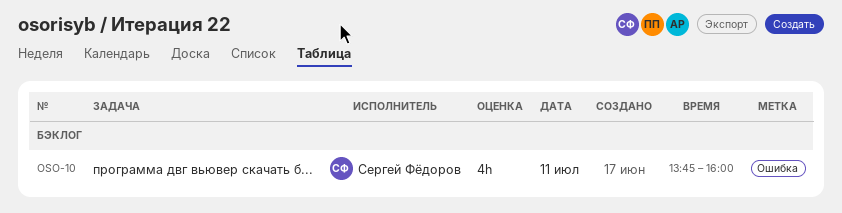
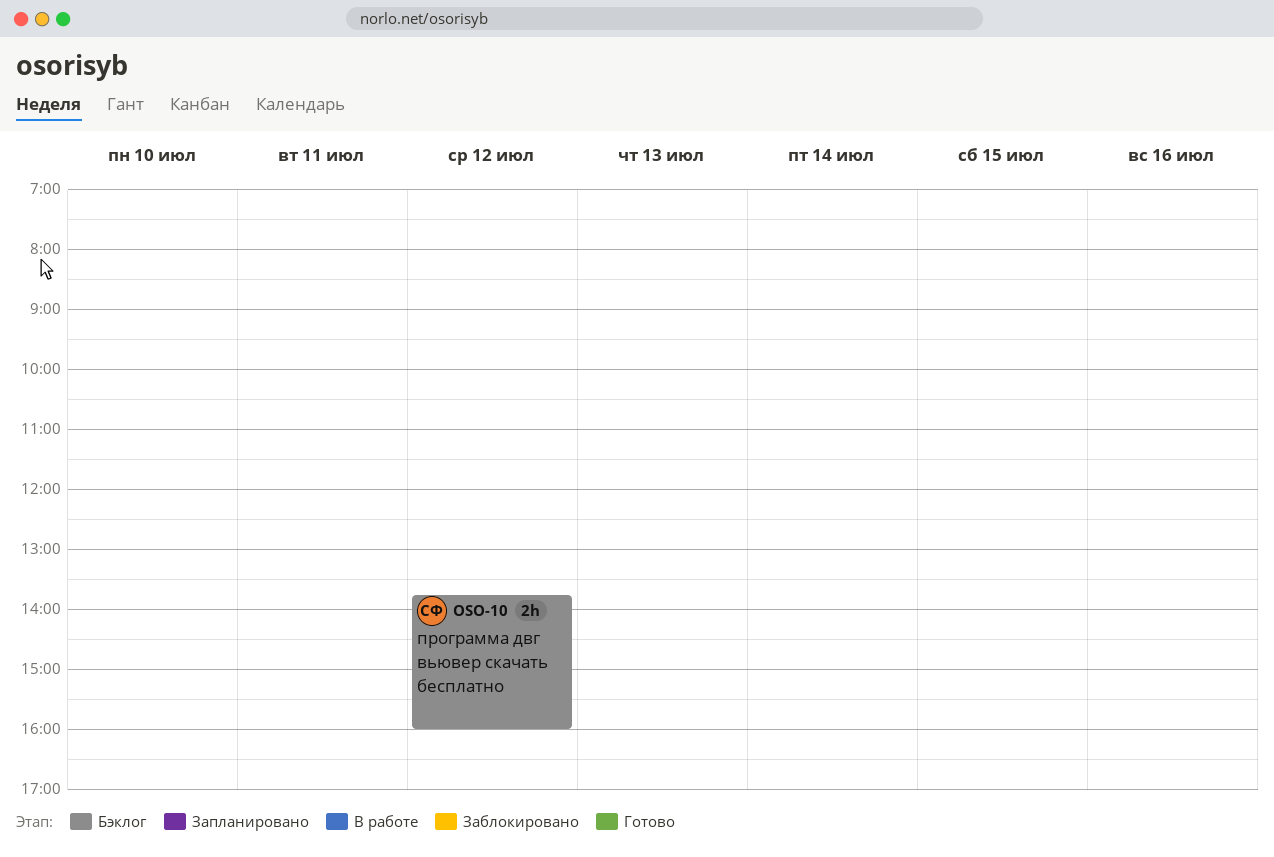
OSO-10, estimate: 4h -> 2h
OSO-10, day: Jul 11 -> Jul 12

